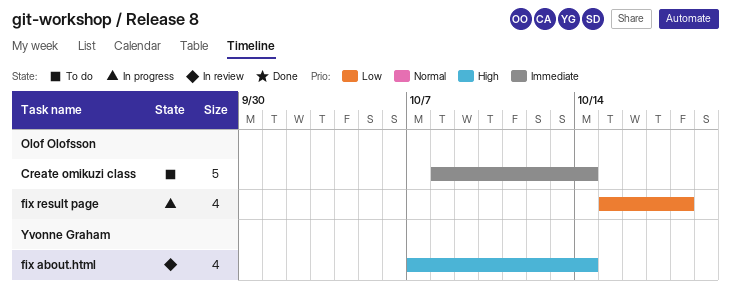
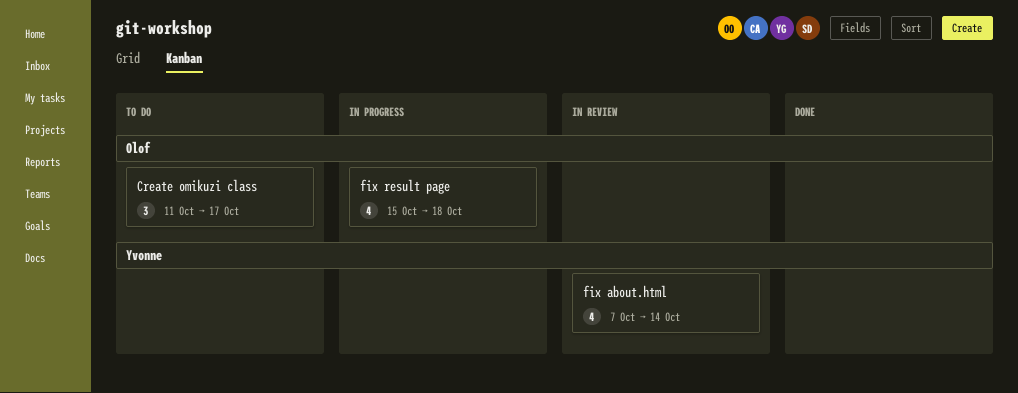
Create omikuzi class, estimate: 5 -> 3
Create omikuzi class, start: Oct 8 -> Oct 11
Create omikuzi class, due: Oct 14 -> Oct 17

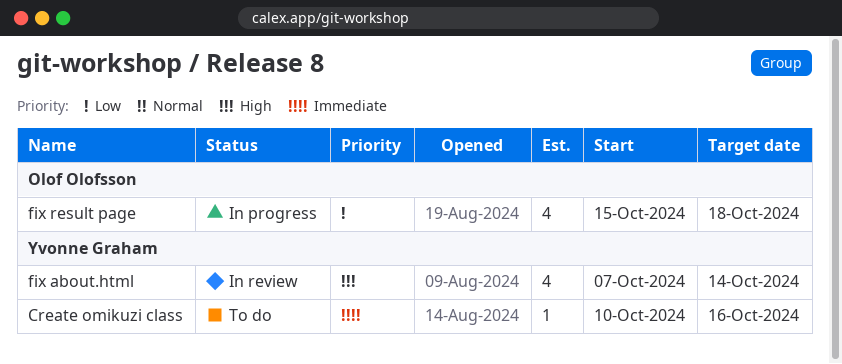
Create omikuzi class, owner: Olof Olofsson -> Yvonne Graham
Create omikuzi class, estimate: 3 -> 1
Create omikuzi class, start: Oct 11 -> Oct 10
Create omikuzi class, due: Oct 17 -> Oct 16

